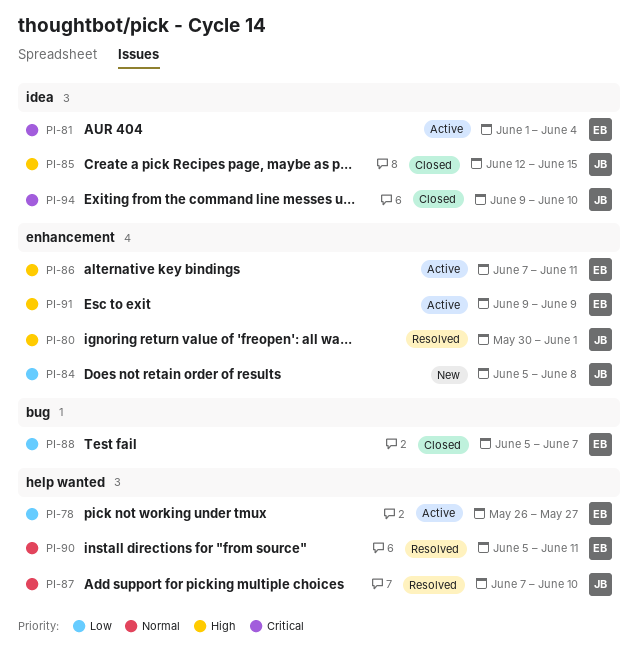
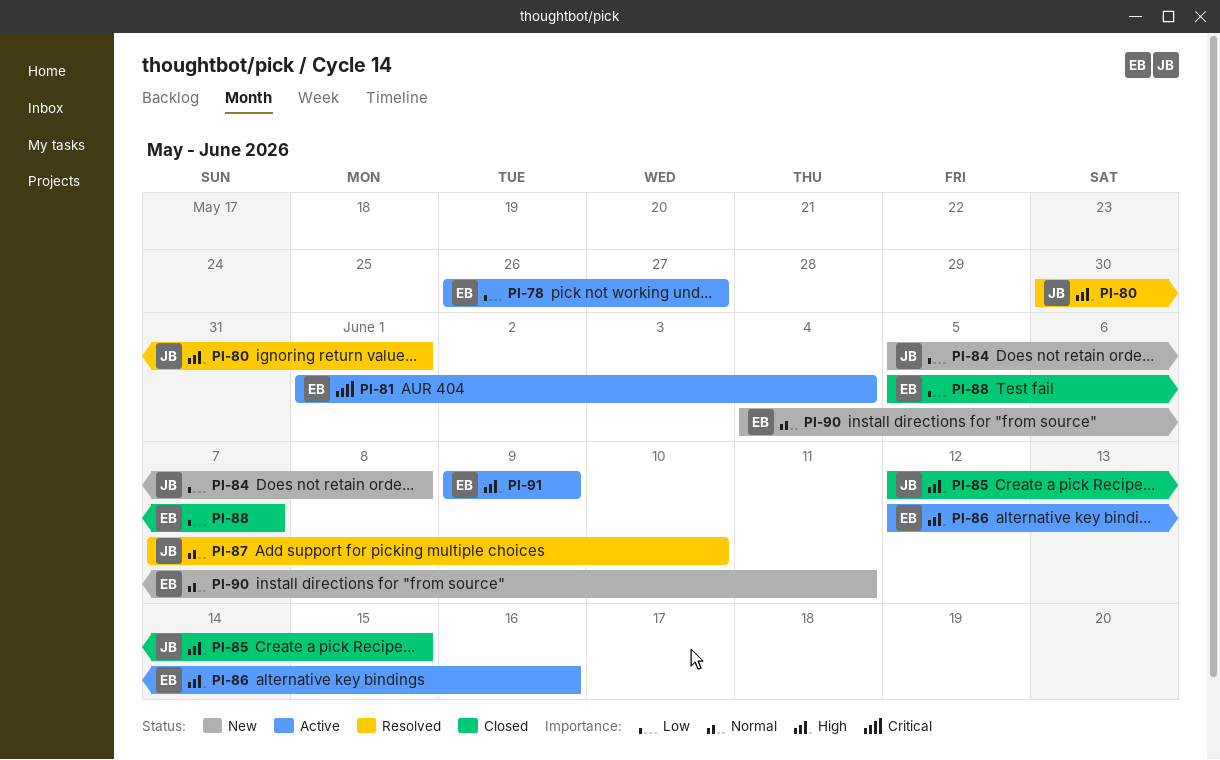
PI-86, start: Jun 7 -> Jun 12
PI-86, due: Jun 11 -> Jun 16
PI-90, status: Resolved -> New
PI-90, start: Jun 5 -> Jun 4
PI-94: present -> none

